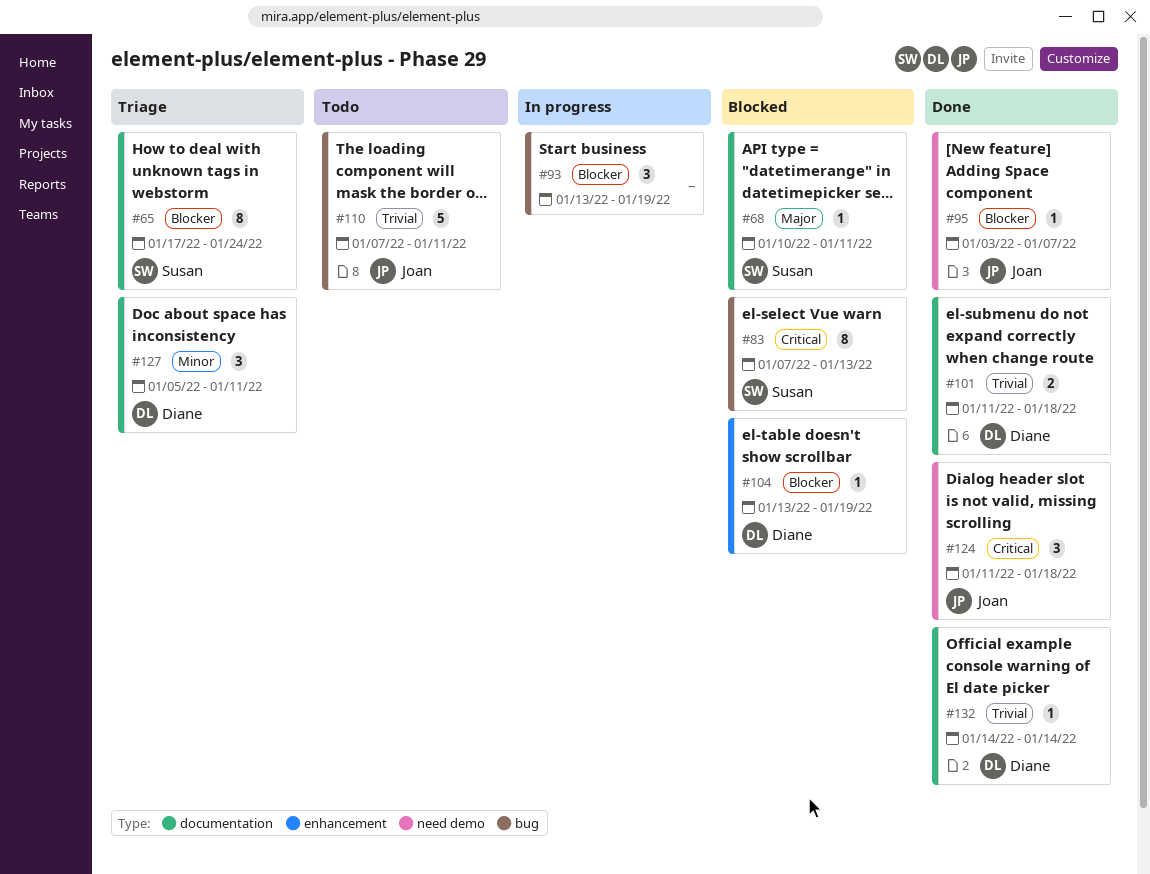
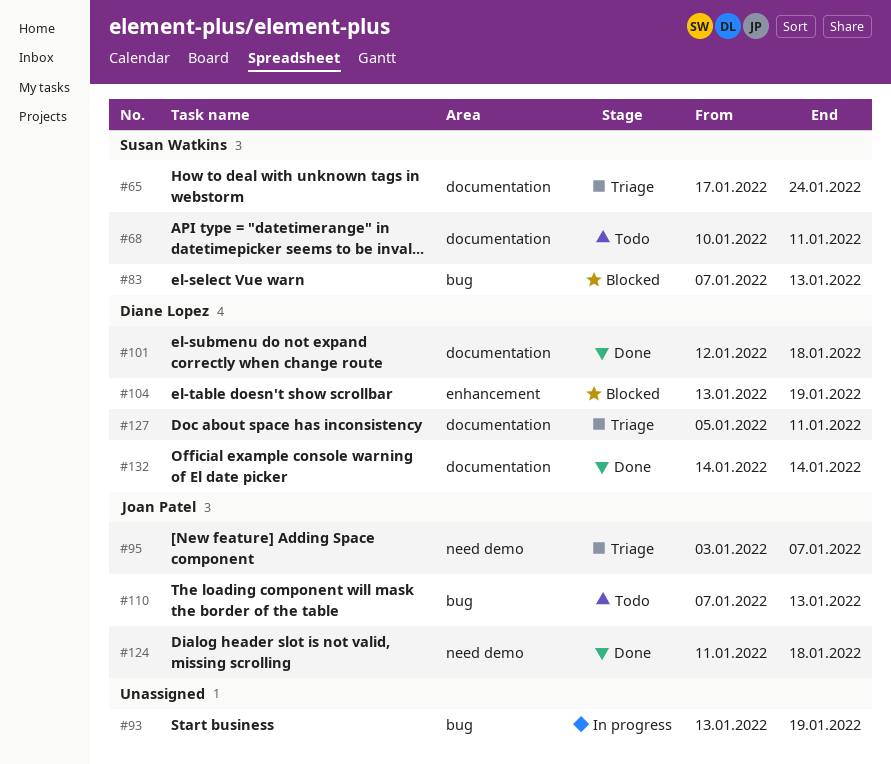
#68, status: Blocked -> Todo
#95, status: Done -> Triage
#101, start: Jan 11 -> Jan 12
#110, due: Jan 11 -> Jan 13

